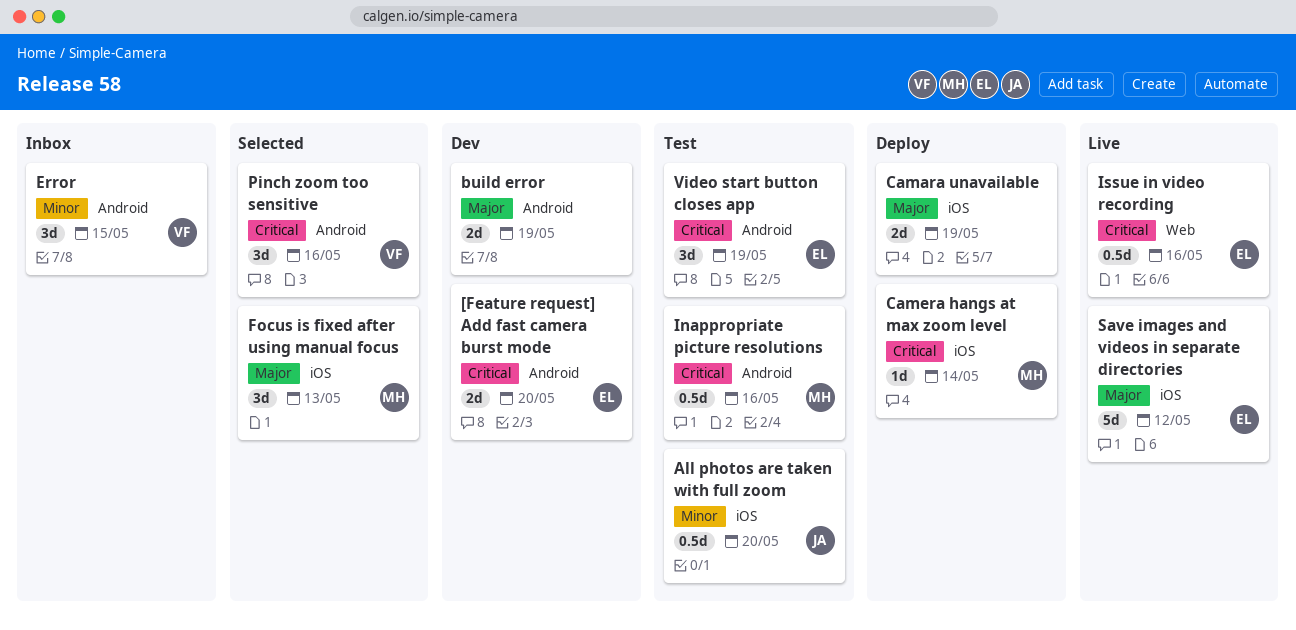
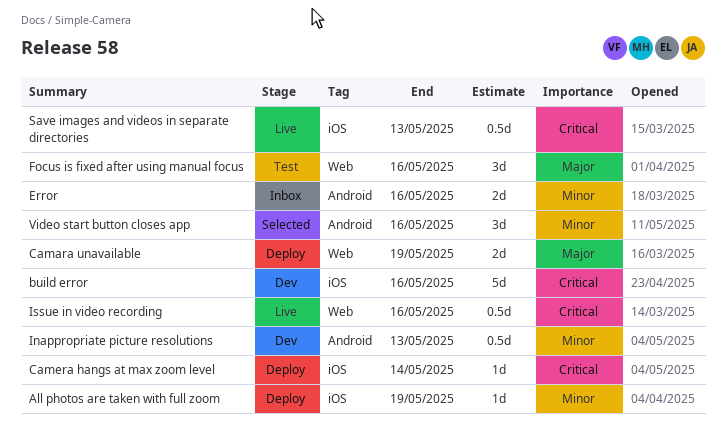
[Feature request] Add fast camera burst mode: present -> none
All photos are taken with full zoom, status: Test -> Deploy
All photos are taken with full zoom, estimate: 0.5d -> 1d
All photos are taken with full zoom, due: May 20 -> May 19
build error, priority: Major -> Critical
build error, label: Android -> iOS
build error, estimate: 2d -> 5d
build error, due: May 19 -> May 16
Camara unavailable, label: iOS -> Web
Error, estimate: 3d -> 2d
Error, due: May 15 -> May 16
Focus is fixed after using manual focus, status: Selected -> Test
Focus is fixed after using manual focus, label: iOS -> Web
Focus is fixed after using manual focus, due: May 13 -> May 16
Inappropriate picture resolutions, status: Test -> Dev
Inappropriate picture resolutions, priority: Critical -> Minor
Inappropriate picture resolutions, due: May 16 -> May 13
Pinch zoom too sensitive: present -> none
Save images and videos in separate directories, priority: Major -> Critical
Save images and videos in separate directories, estimate: 5d -> 0.5d
Save images and videos in separate directories, due: May 12 -> May 13
Video start button closes app, status: Test -> Selected
Video start button closes app, priority: Critical -> Minor
Video start button closes app, due: May 19 -> May 16

